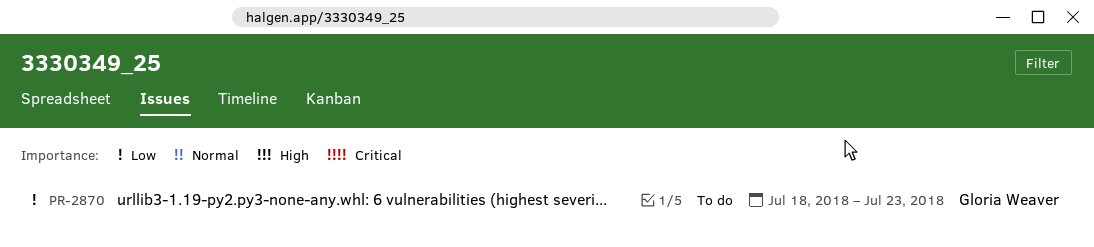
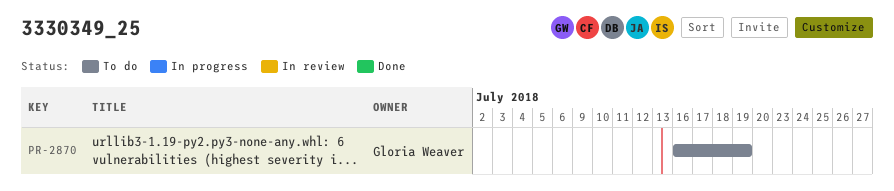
PR-2870, start: Jul 18 -> Jul 16
PR-2870, due: Jul 23 -> Jul 19

